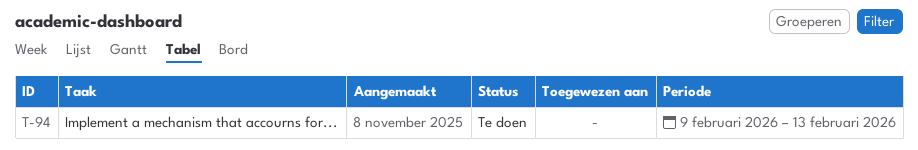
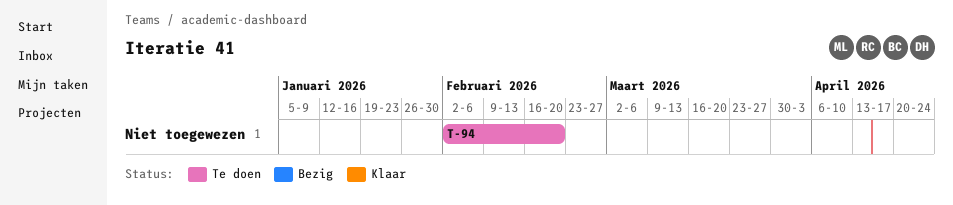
T-94, start: Feb 9 -> Feb 2
T-94, due: Feb 13 -> Feb 20

